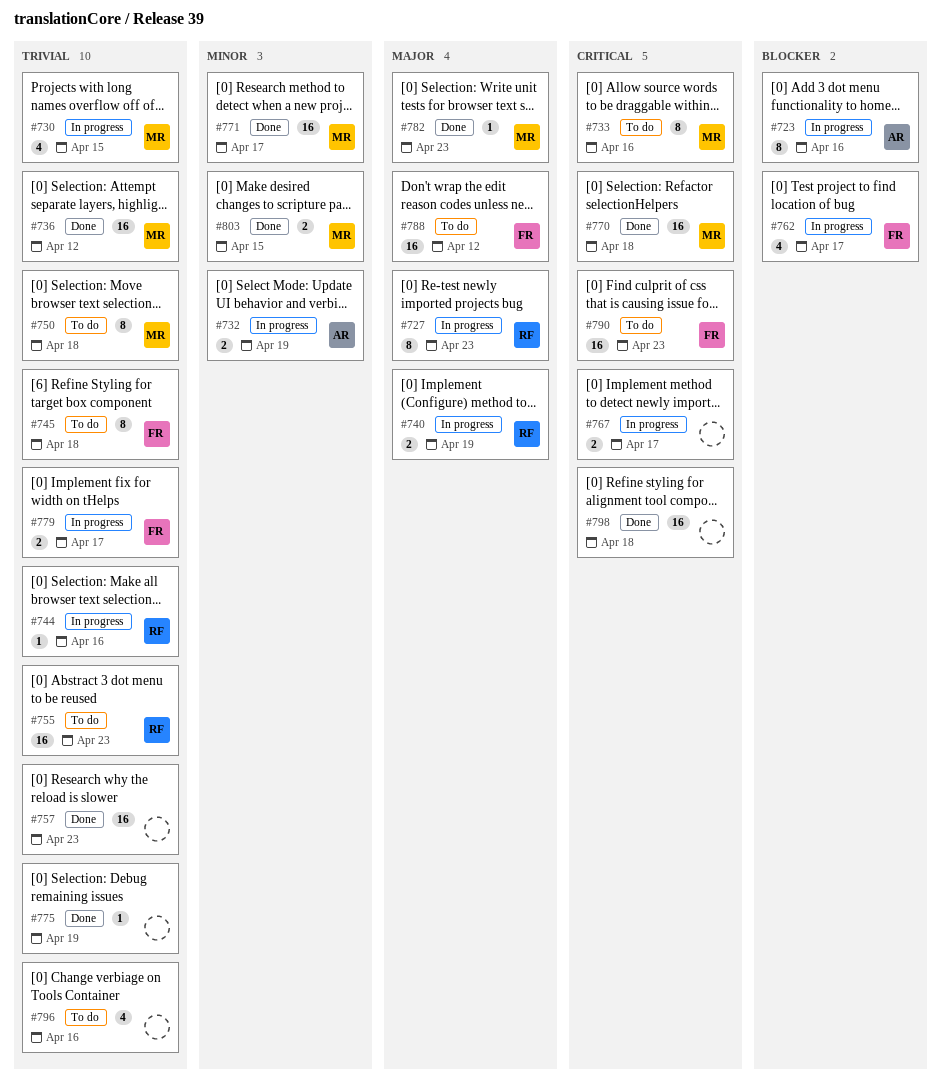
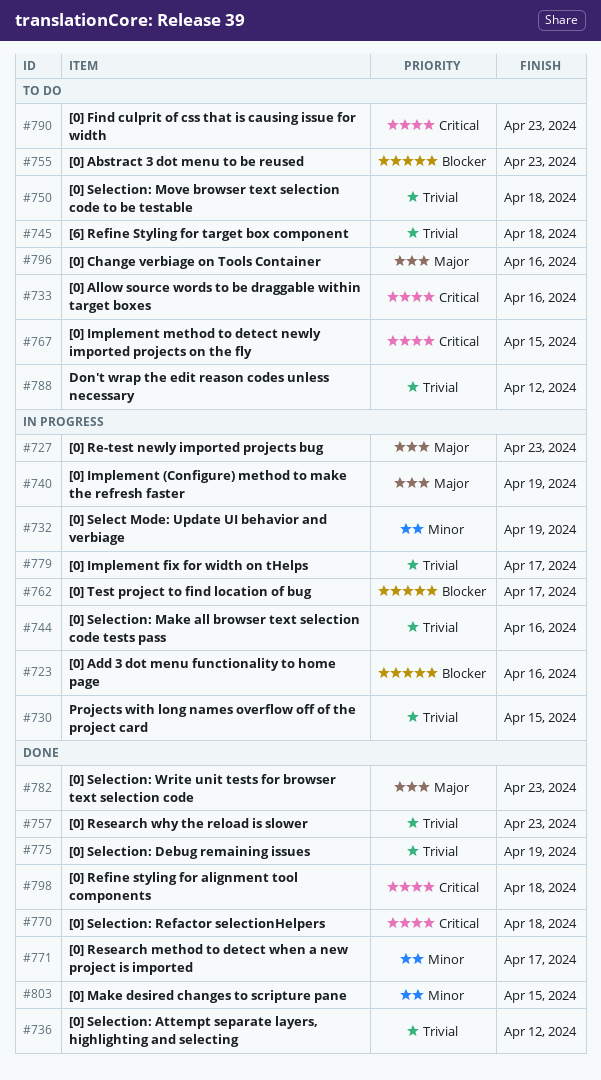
#755, priority: Trivial -> Blocker
#767, status: In progress -> To do
#767, due: Apr 17 -> Apr 15
#788, priority: Major -> Trivial
#796, priority: Trivial -> Major

